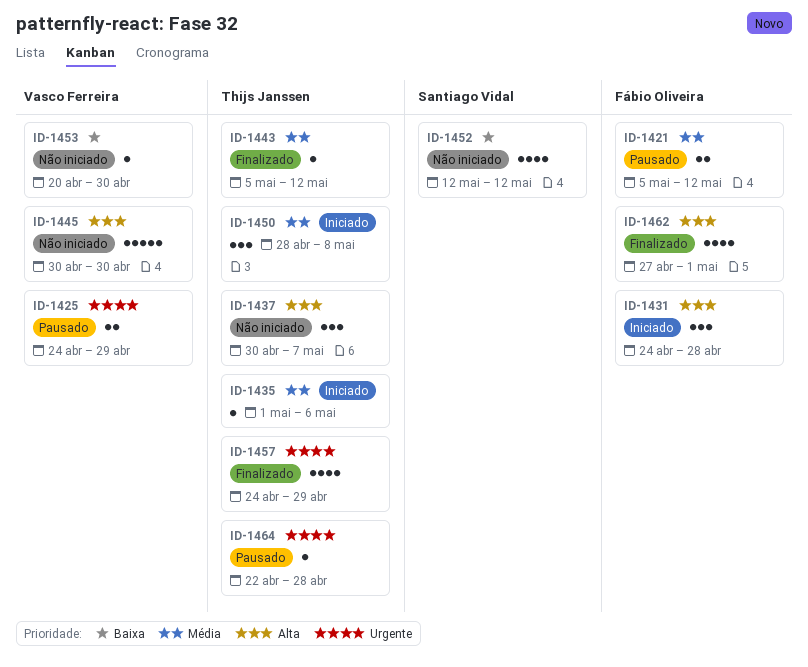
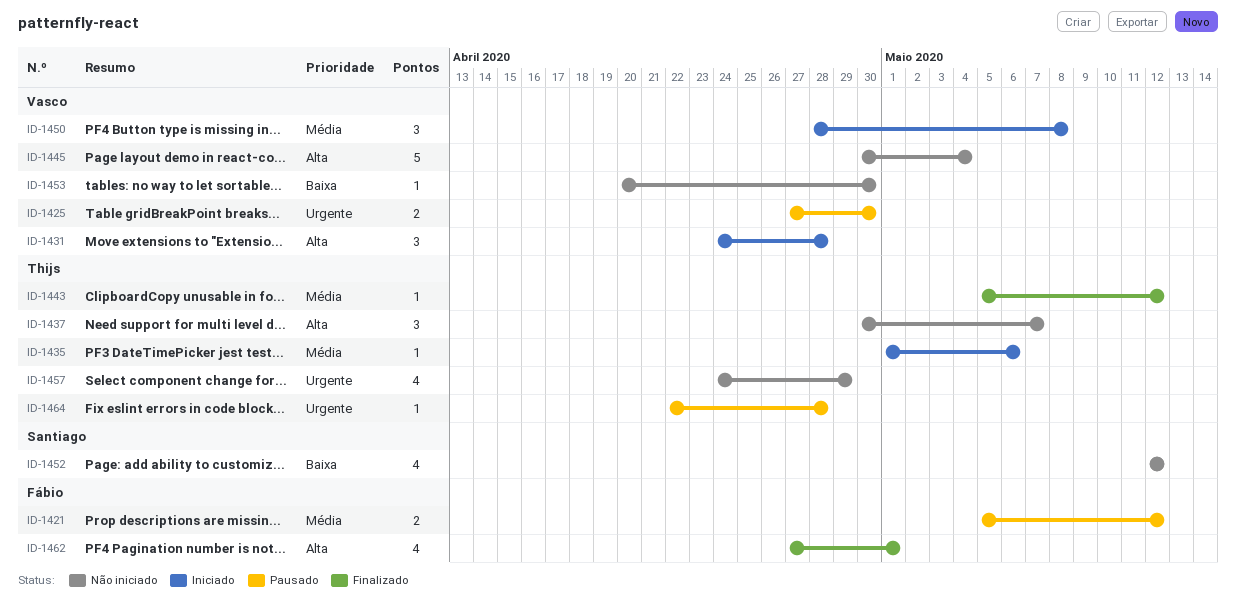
ID-1425, start: Apr 24 -> Apr 27
ID-1425, due: Apr 29 -> Apr 30
ID-1431, owner: Fábio Oliveira -> Vasco Ferreira
ID-1445, due: Apr 30 -> May 4
ID-1450, owner: Thijs Janssen -> Vasco Ferreira
ID-1457, status: Finalizado -> Não iniciado

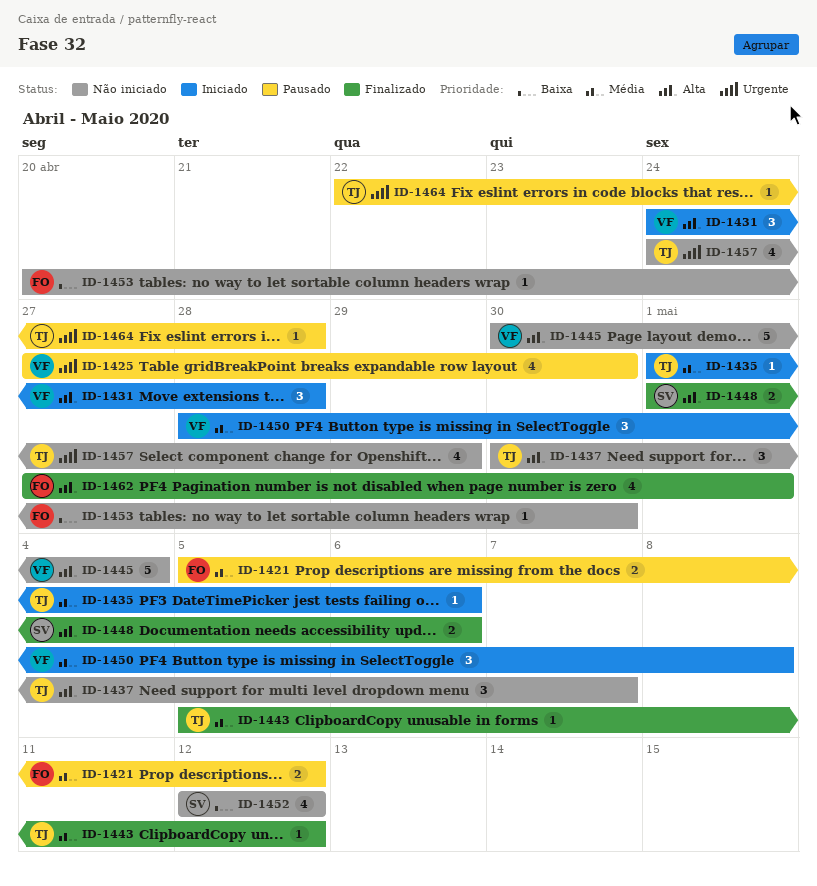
ID-1425, estimate: 2 -> 4
ID-1448: none -> present
ID-1453, owner: Vasco -> Fábio

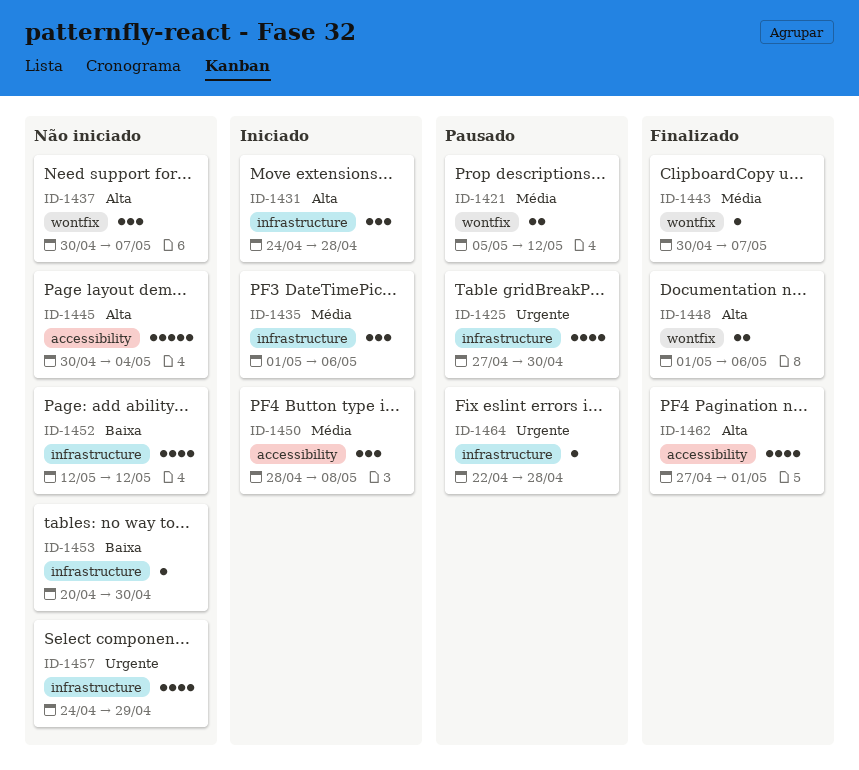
ID-1435, estimate: 1 -> 3
ID-1443, start: May 5 -> Apr 30
ID-1443, due: May 12 -> May 7

